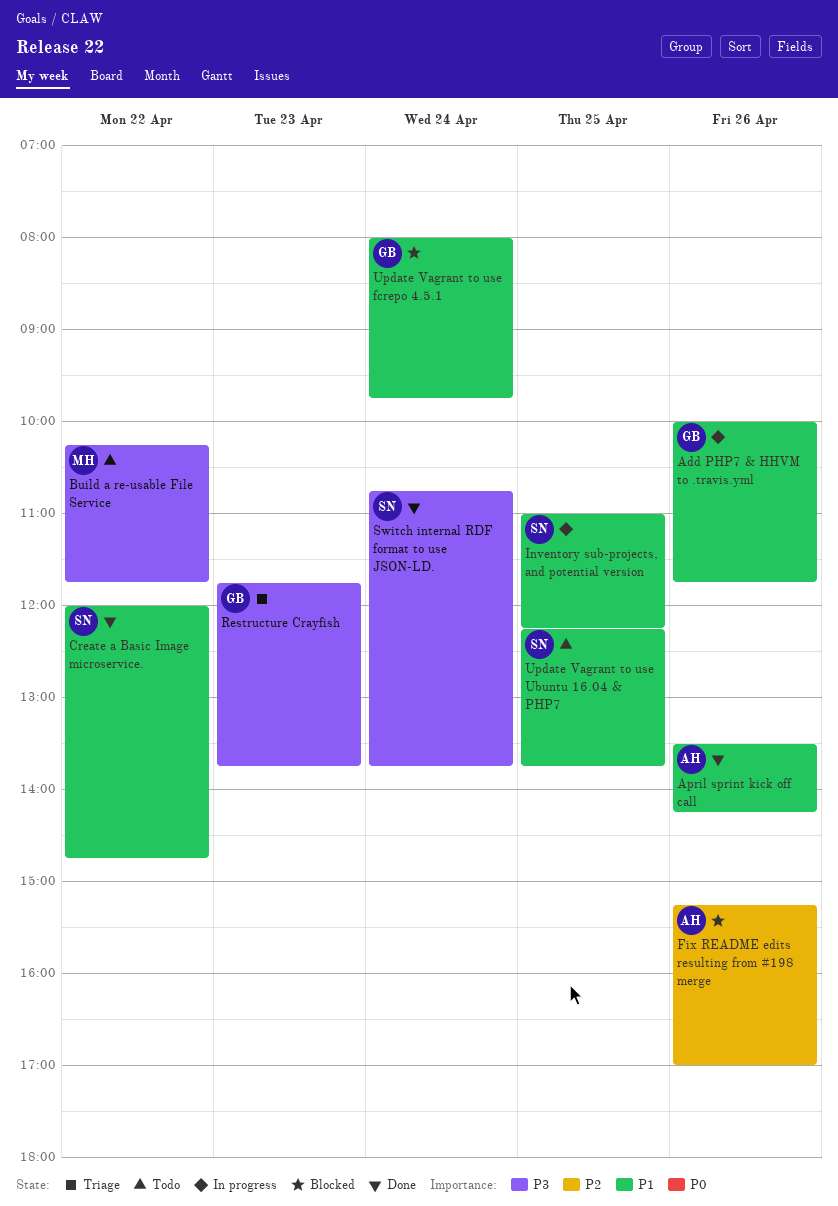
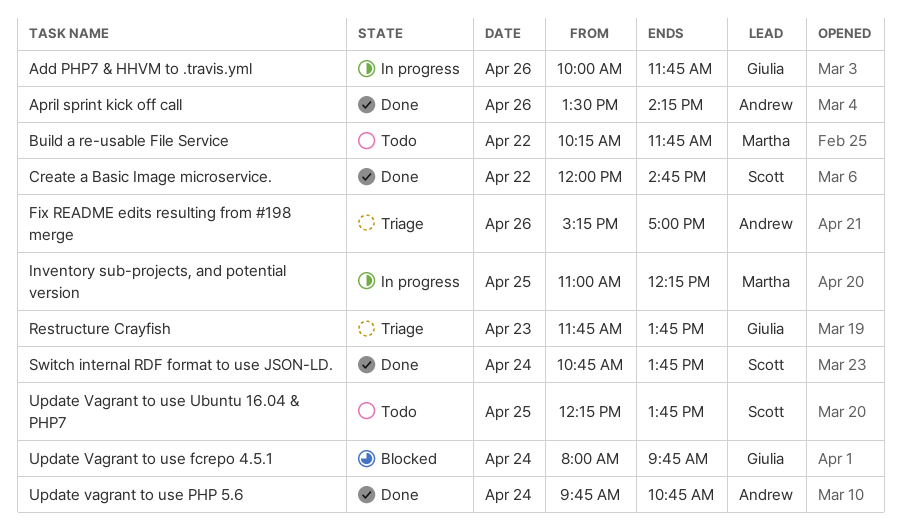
Fix README edits resulting from #198 merge, status: Blocked -> Triage
Inventory sub-projects, and potential version, owner: Scott -> Martha
Update vagrant to use PHP 5.6: none -> present

